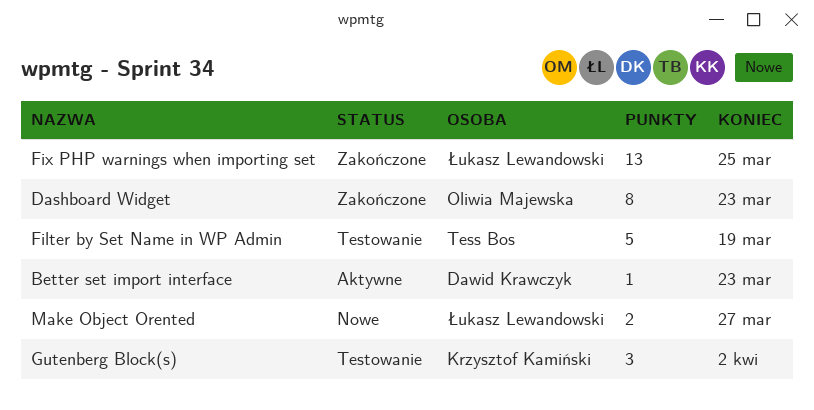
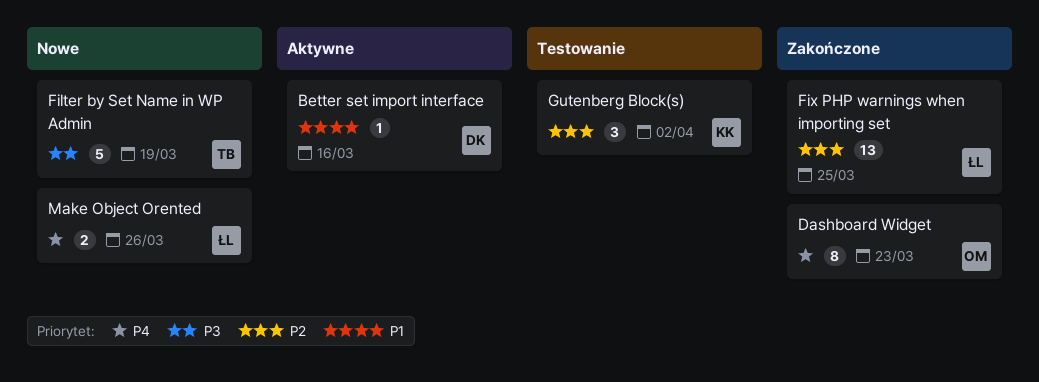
Better set import interface, due: Mar 23 -> Mar 16
Filter by Set Name in WP Admin, status: Testowanie -> Nowe
Make Object Orented, due: Mar 27 -> Mar 26

